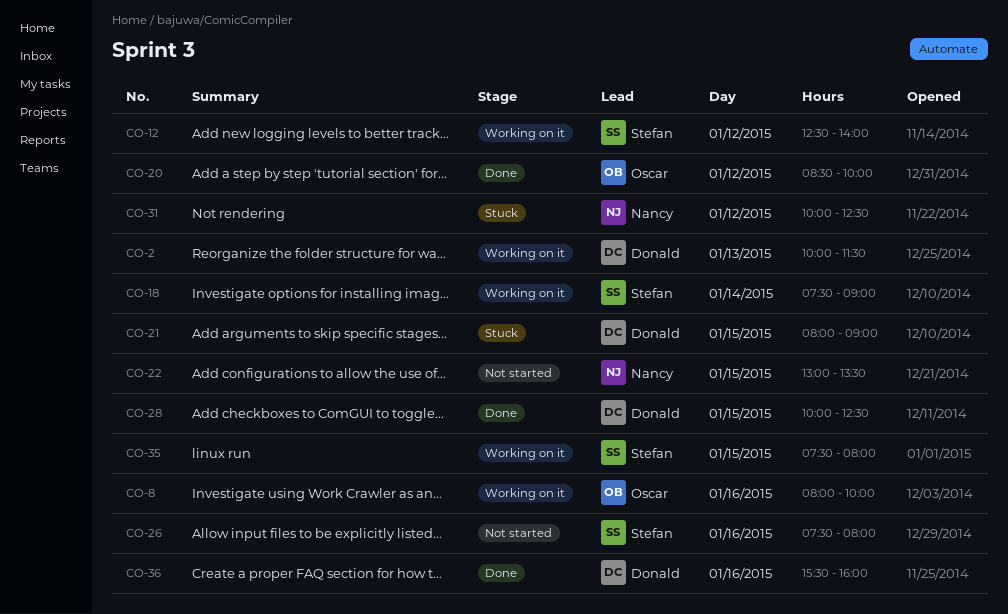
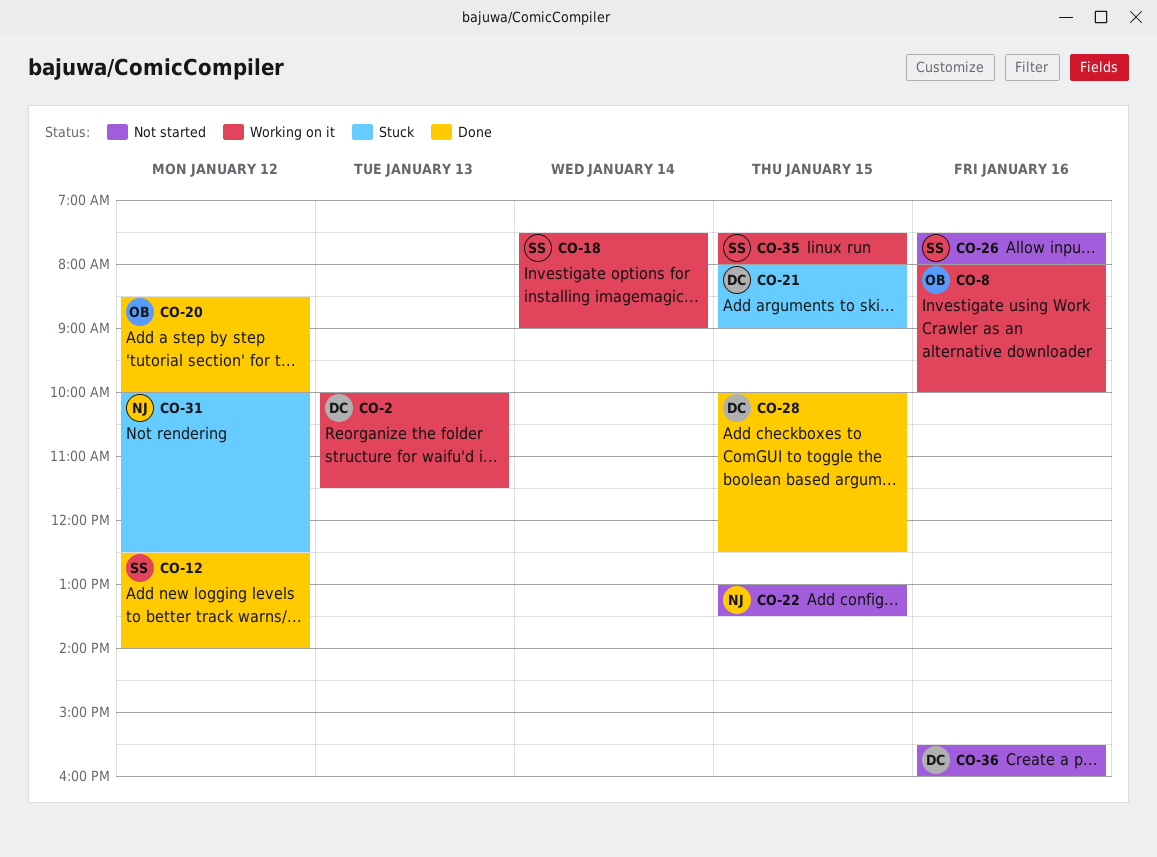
CO-12, status: Working on it -> Done
CO-36, status: Done -> Not started

